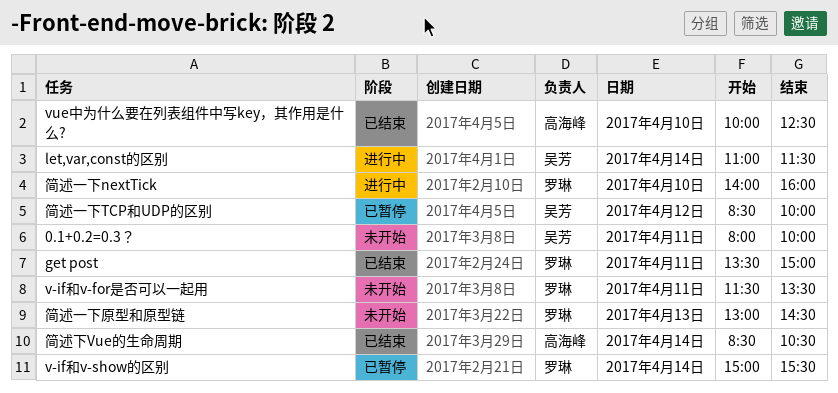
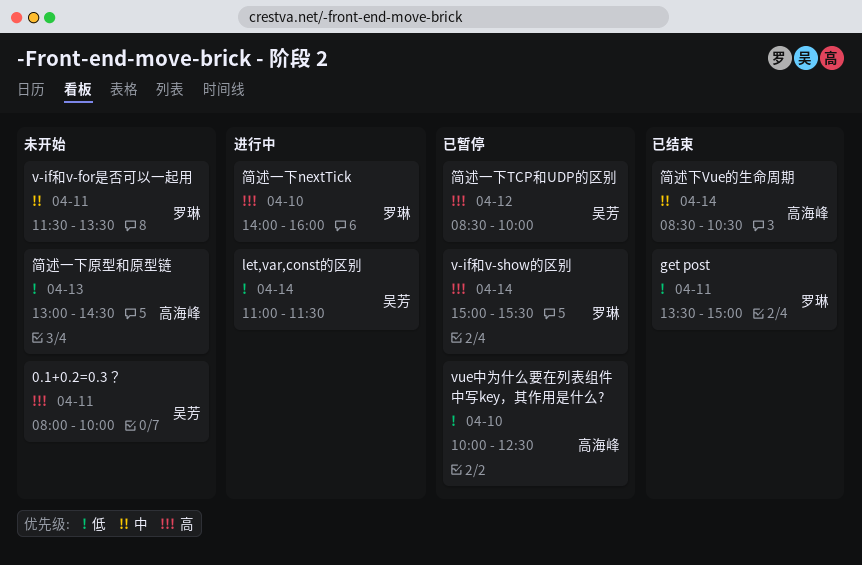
vue中为什么要在列表组件中写key，其作用是什么?, status: 已结束 -> 已暂停
简述一下原型和原型链, owner: 罗琳 -> 高海峰

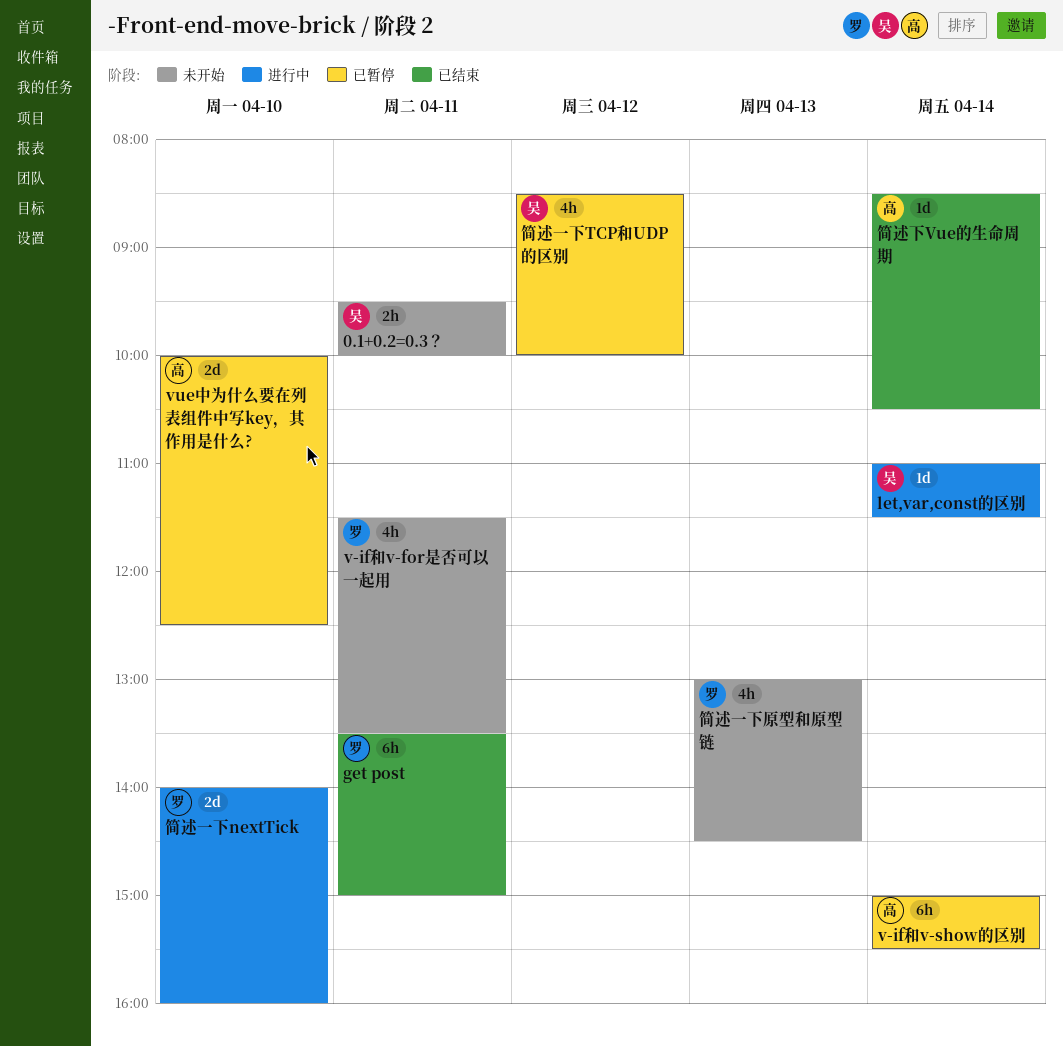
0.1+0.2=0.3？, begins: 08:00 -> 09:30
v-if和v-show的区别, owner: 罗琳 -> 高海峰
简述一下原型和原型链, owner: 高海峰 -> 罗琳

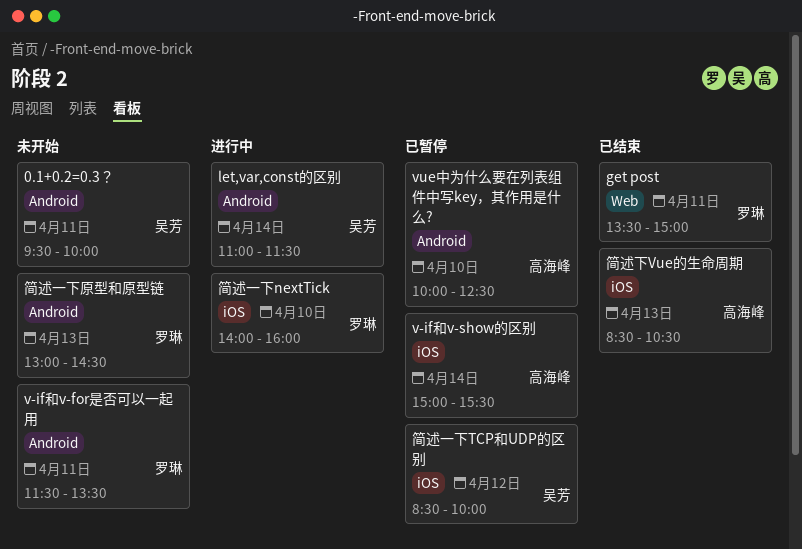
简述下Vue的生命周期, day: Apr 14 -> Apr 13

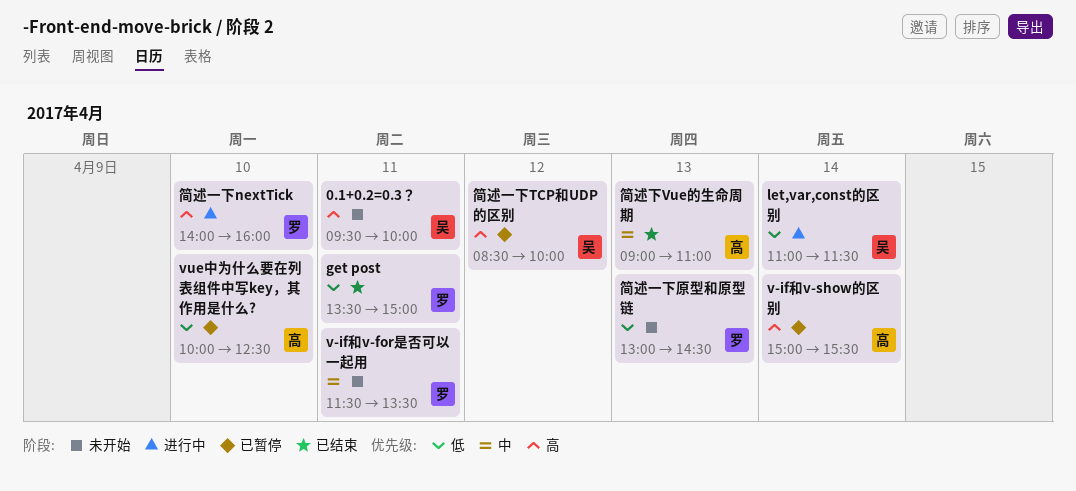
简述下Vue的生命周期, begins: 08:30 -> 09:00
简述下Vue的生命周期, ends: 10:30 -> 11:00

